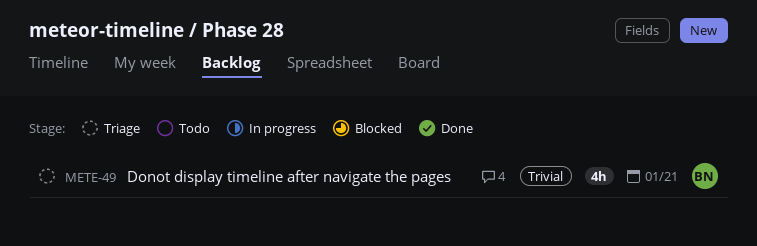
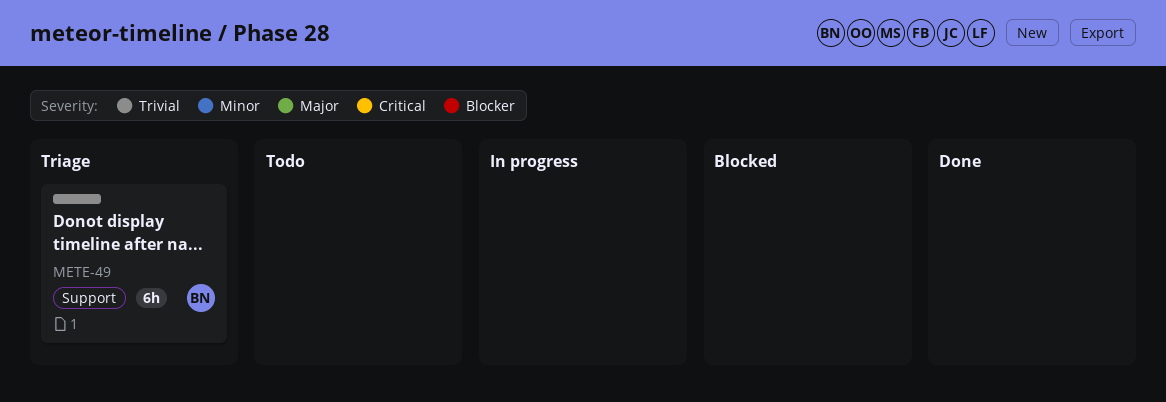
METE-49, estimate: 4h -> 6h

